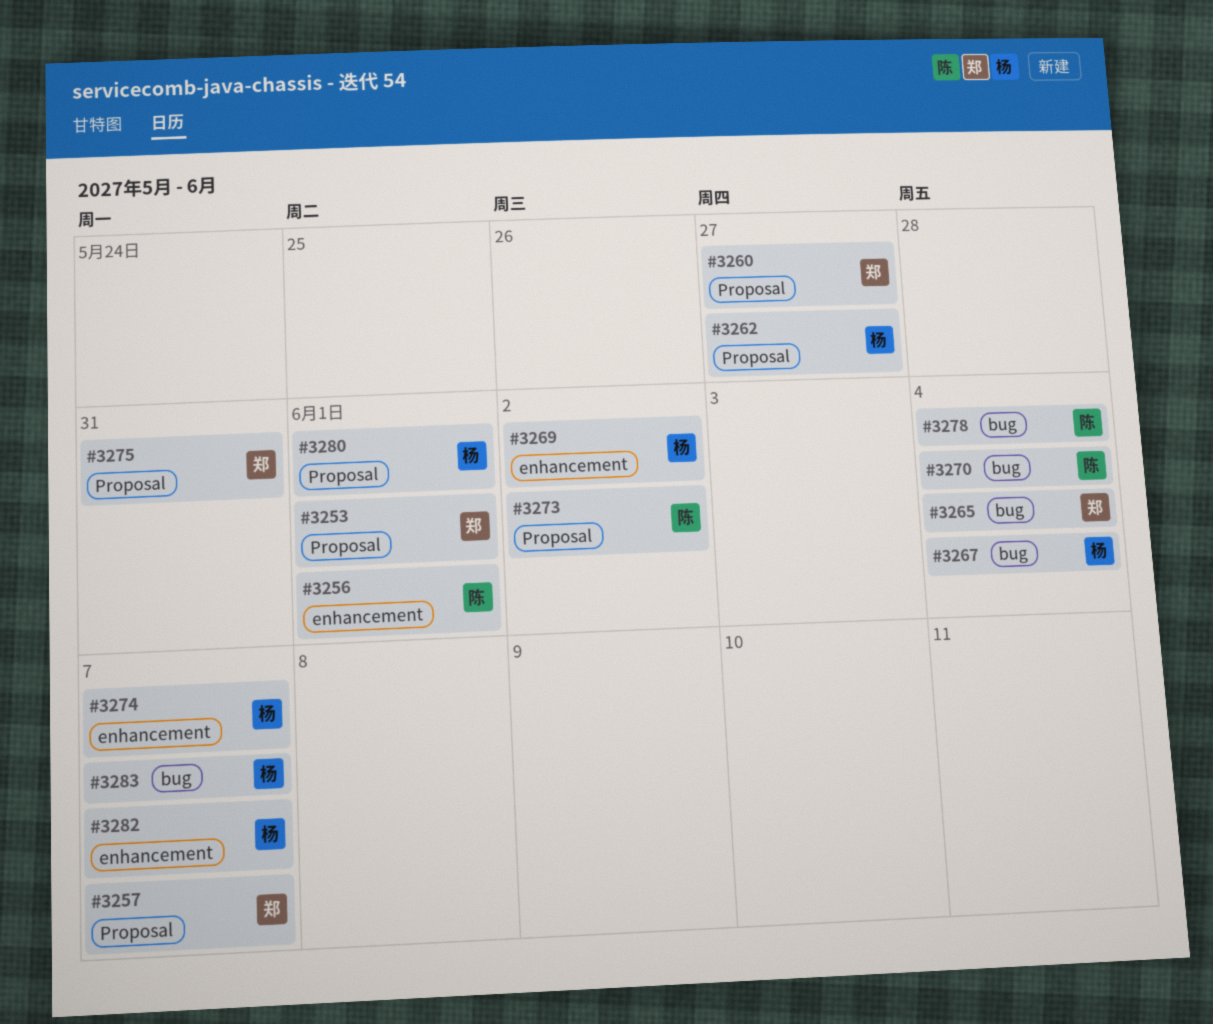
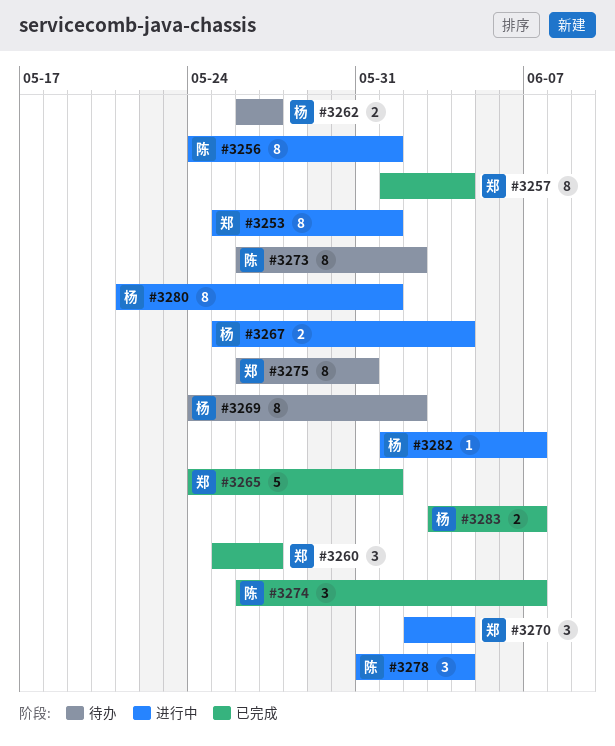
#3257, due: Jun 7 -> Jun 4
#3265, due: Jun 4 -> Jun 1
#3270, owner: 陈 -> 郑
#3274, owner: 杨 -> 陈

